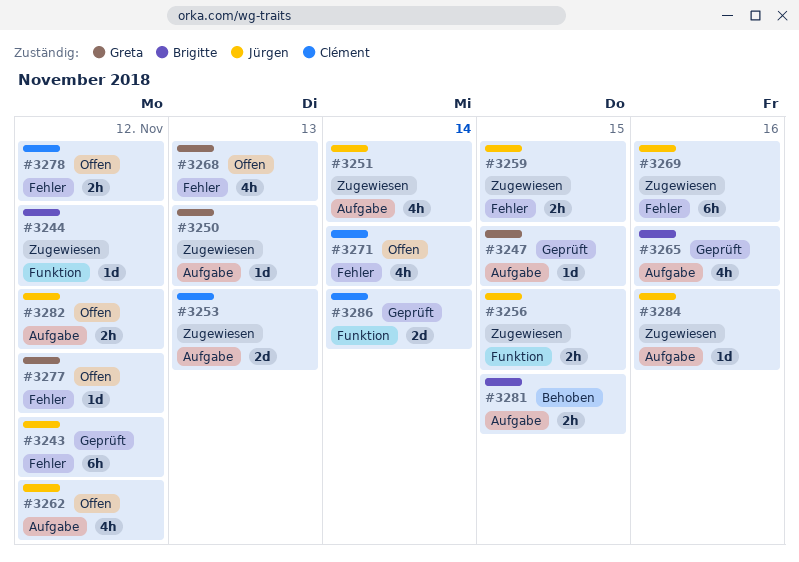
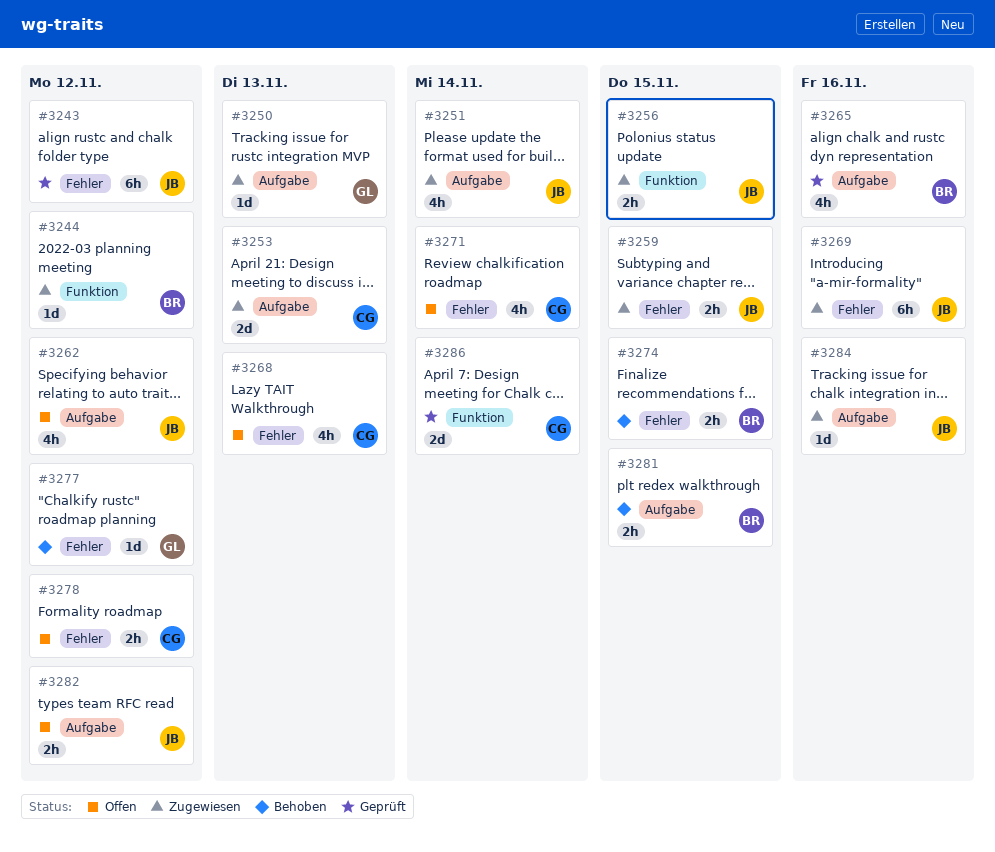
#3247: present -> none
#3268, owner: Greta -> Clément
#3274: none -> present
#3277, status: Offen -> Behoben

